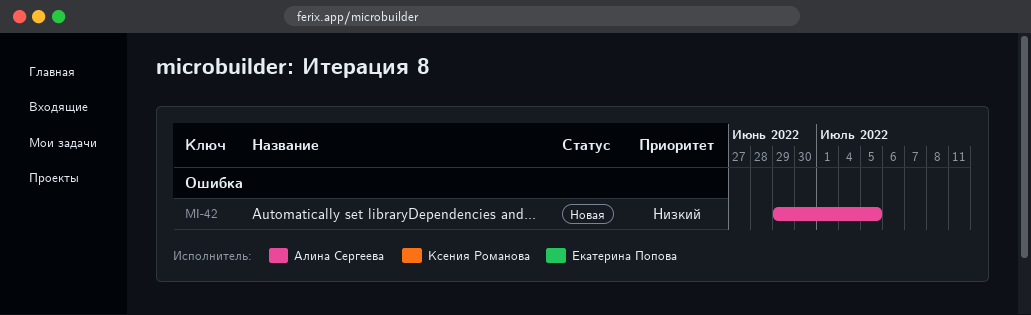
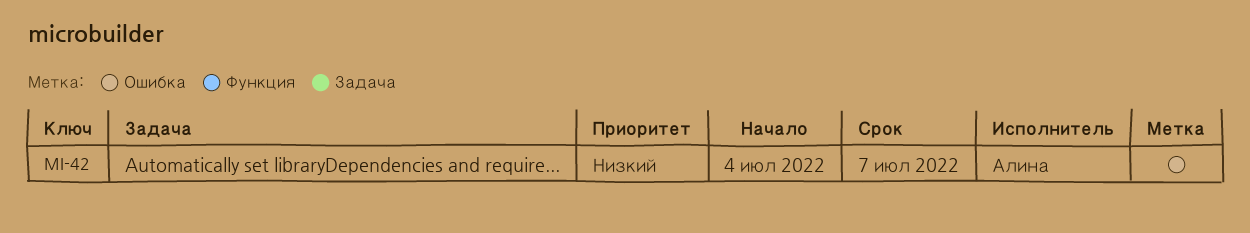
MI-42, start: Jun 29 -> Jul 4
MI-42, due: Jul 5 -> Jul 7

